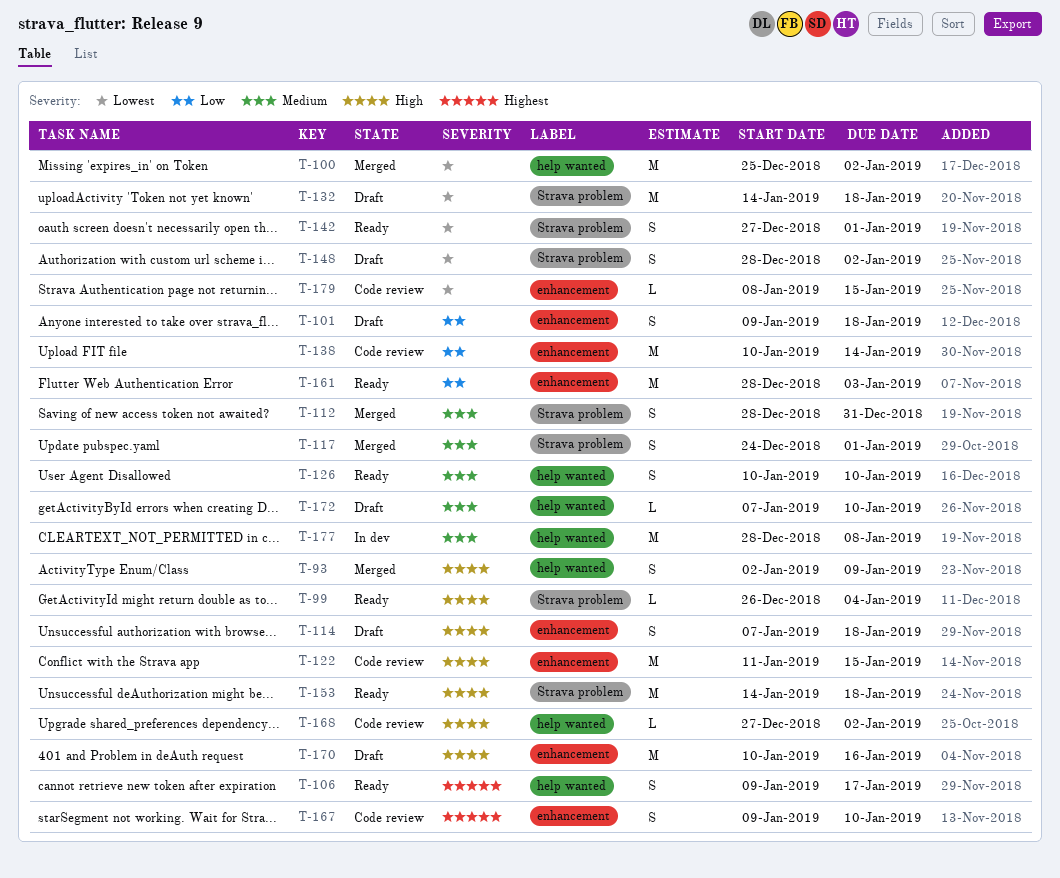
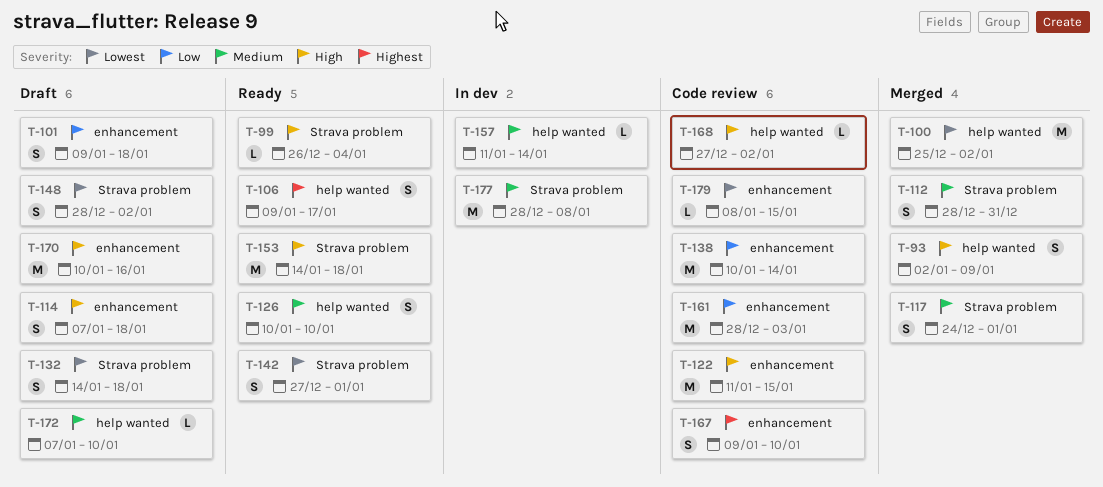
T-132, estimate: M -> S
T-157: none -> present
T-161, status: Ready -> Code review
T-177, label: help wanted -> Strava problem

